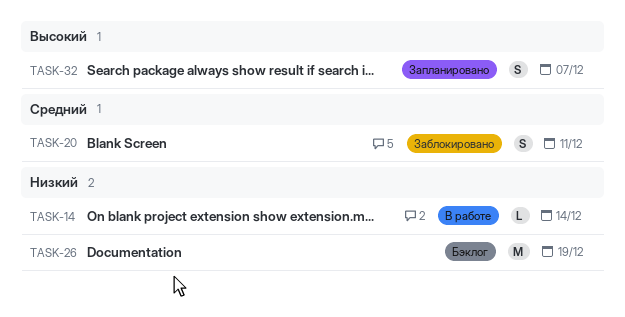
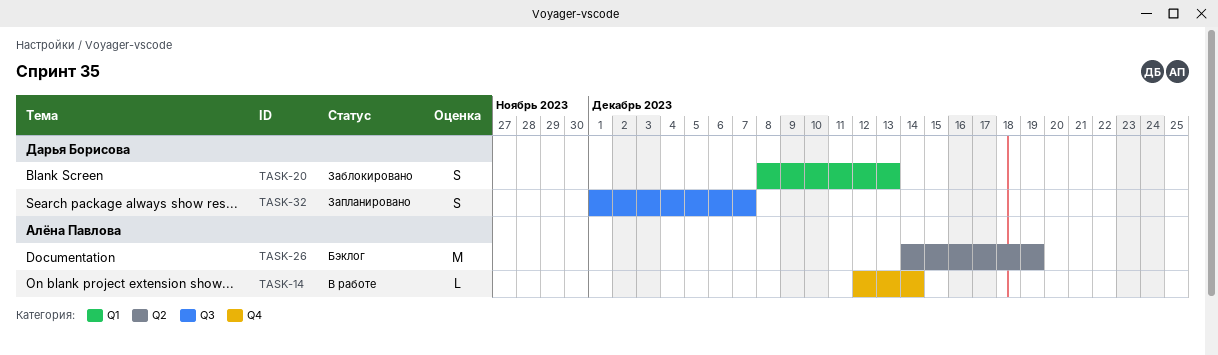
TASK-20, due: Dec 11 -> Dec 13

